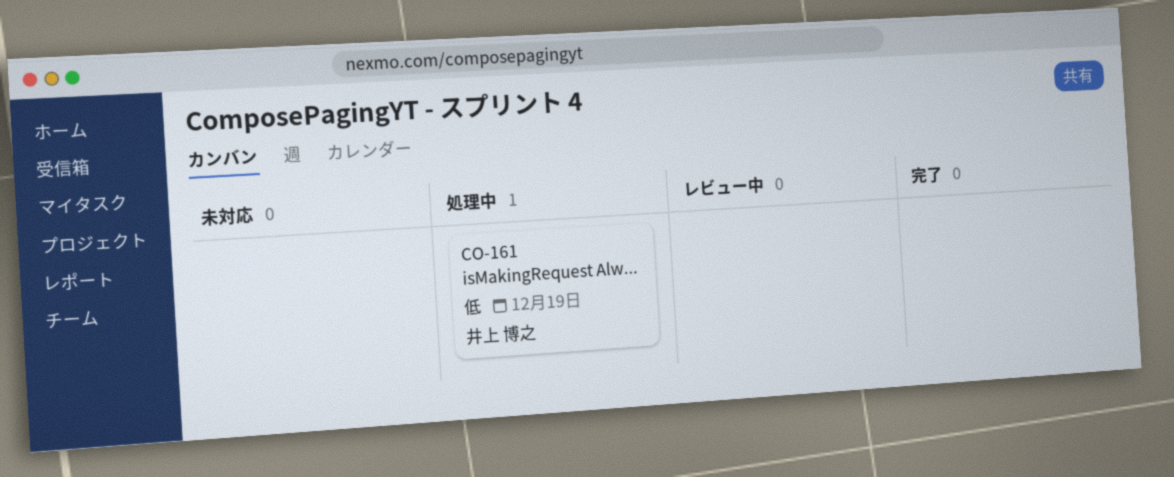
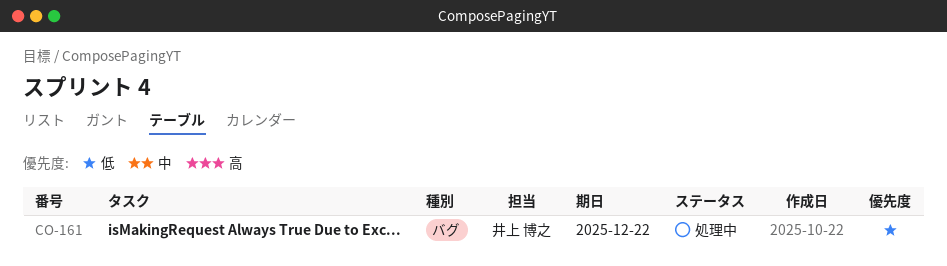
CO-161, due: Dec 19 -> Dec 22

